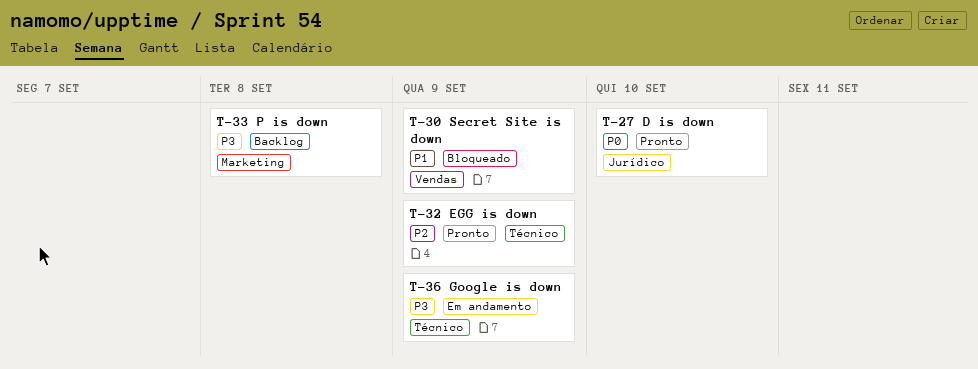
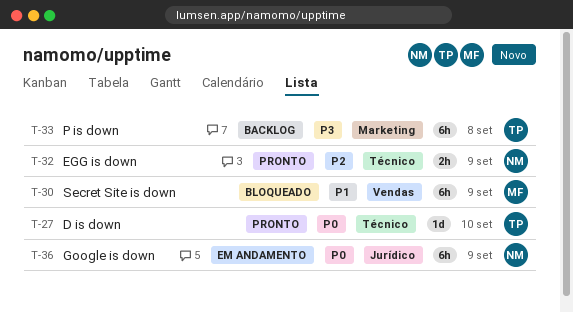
T-27, label: Jurídico -> Técnico
T-36, priority: P3 -> P0
T-36, label: Técnico -> Jurídico

